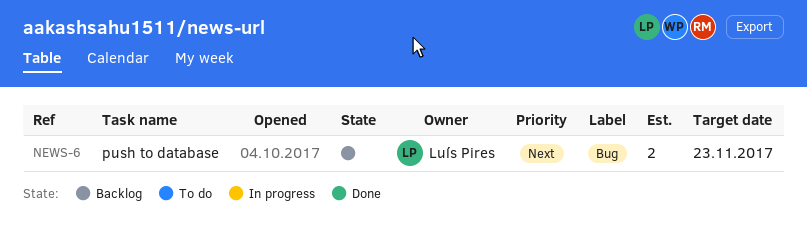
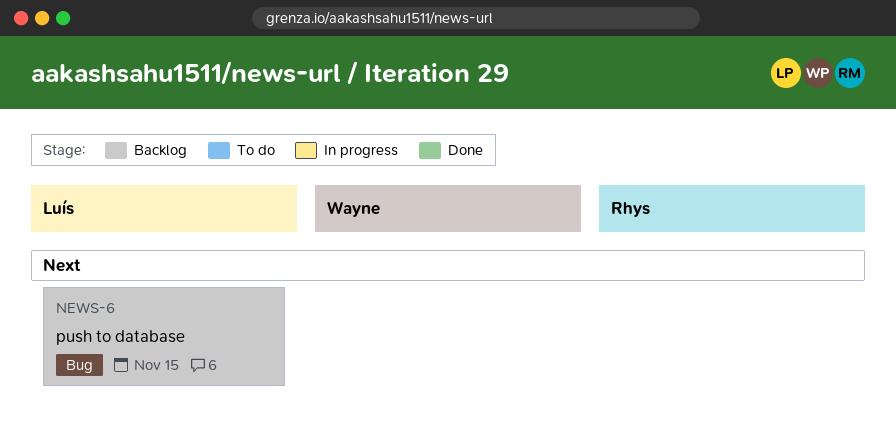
NEWS-6, due: Nov 23 -> Nov 15

